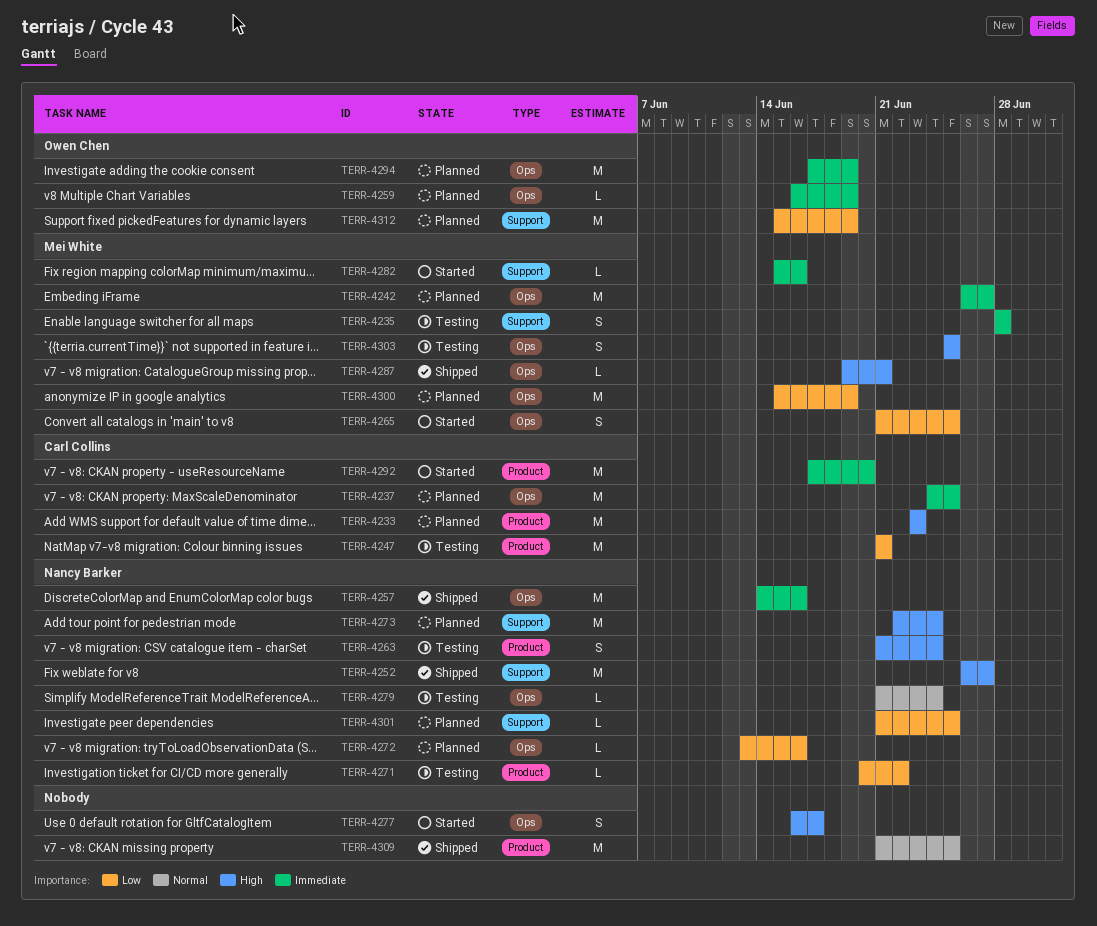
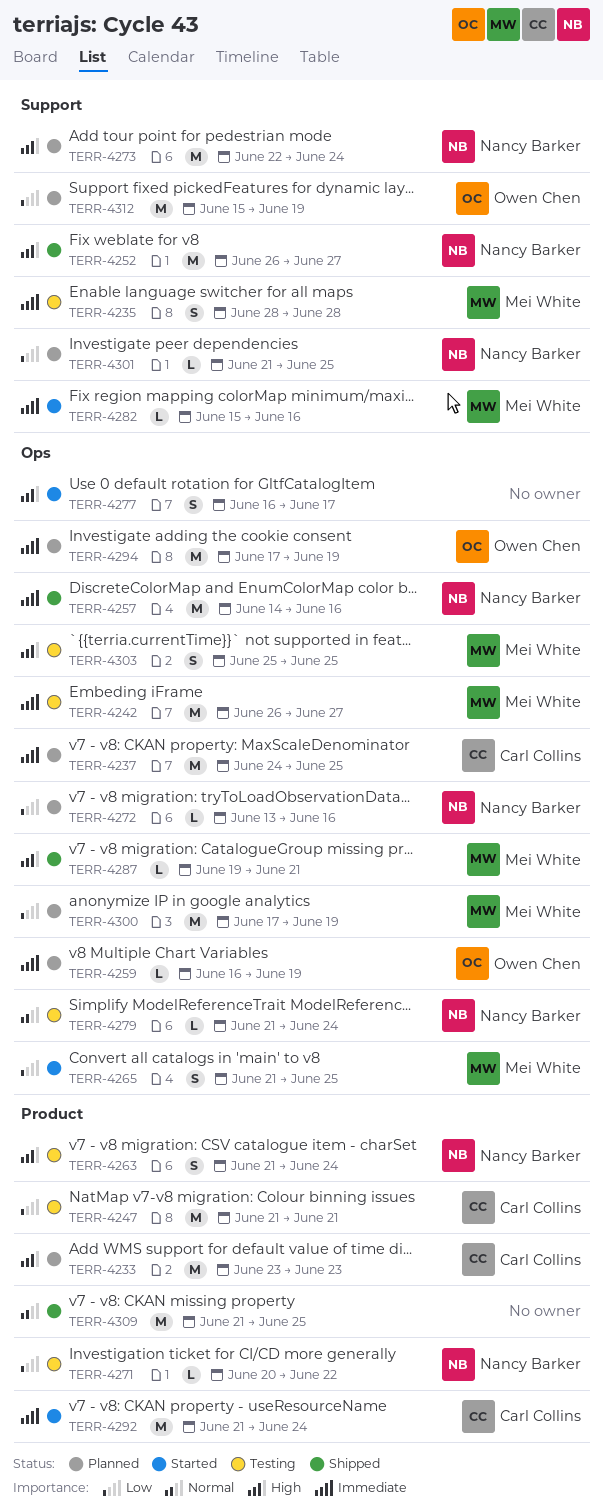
TERR-4242, status: Planned -> Testing
TERR-4292, start: Jun 17 -> Jun 21
TERR-4292, due: Jun 20 -> Jun 24
TERR-4300, start: Jun 15 -> Jun 17

